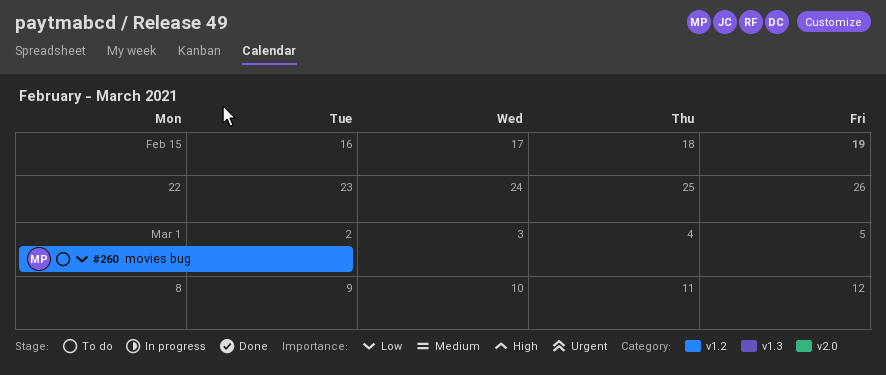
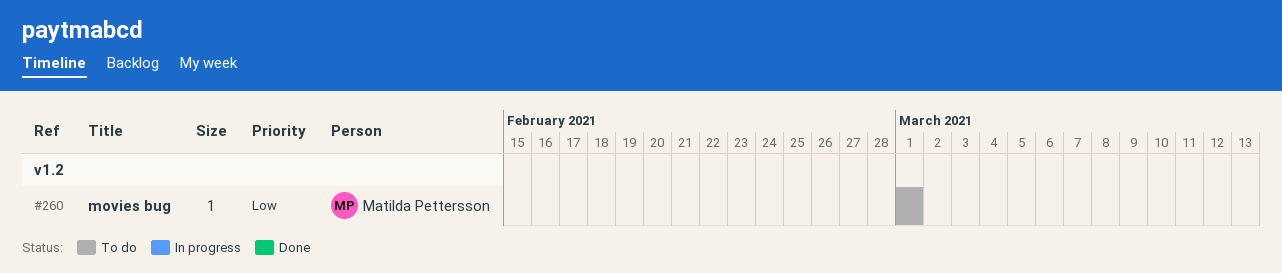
#260, due: Mar 2 -> Mar 1

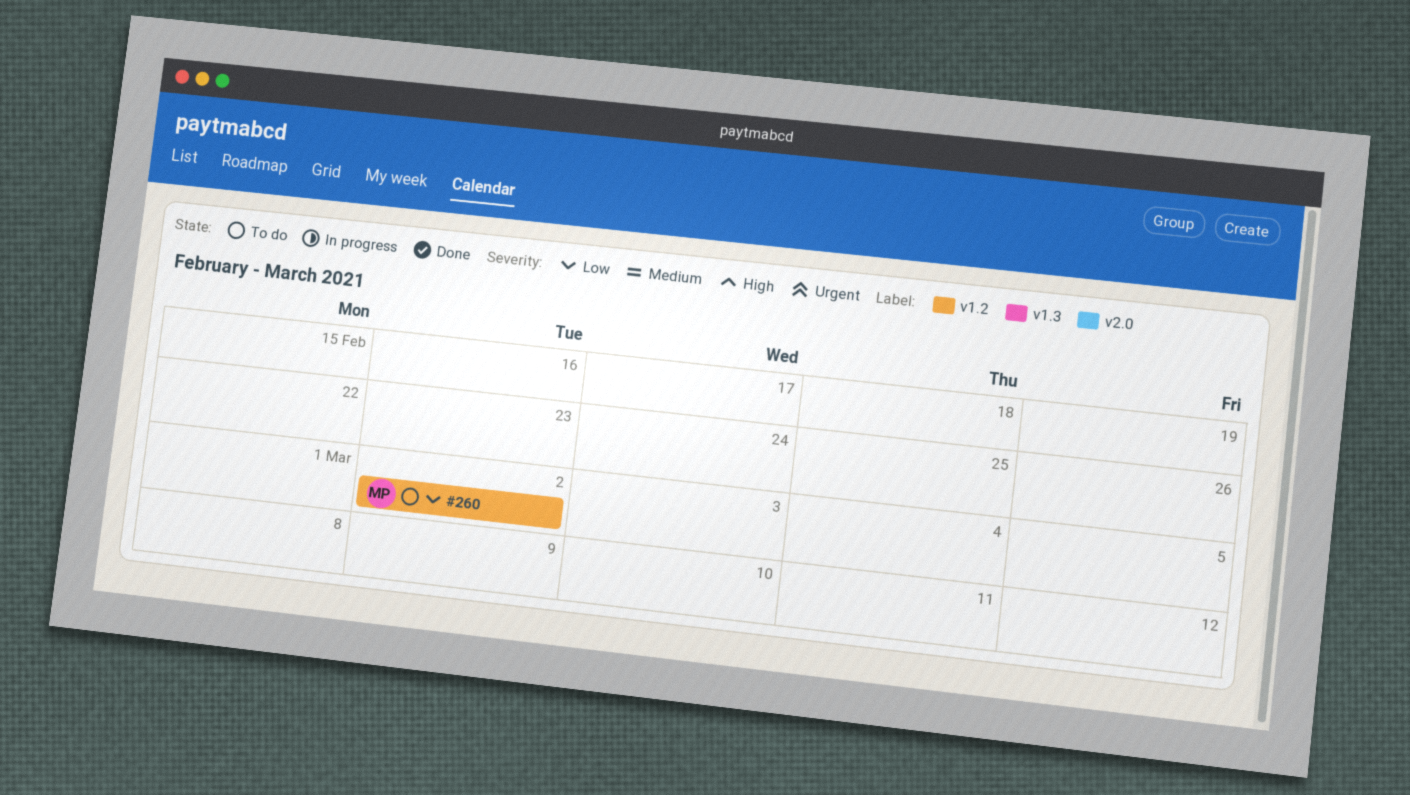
#260, start: Mar 1 -> Mar 2
#260, due: Mar 1 -> Mar 2

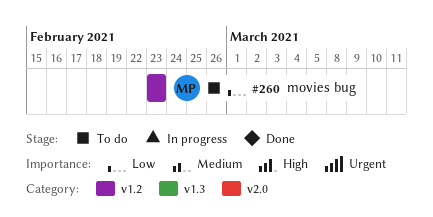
#260, start: Mar 2 -> Feb 23
#260, due: Mar 2 -> Feb 23

